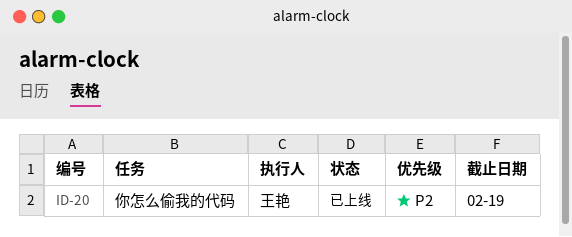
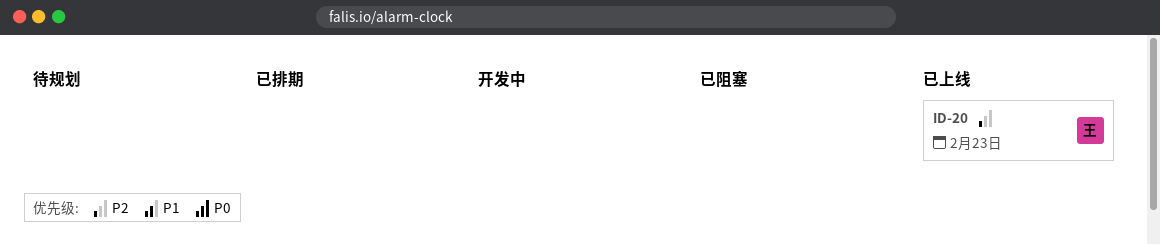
ID-20, due: Feb 19 -> Feb 23

